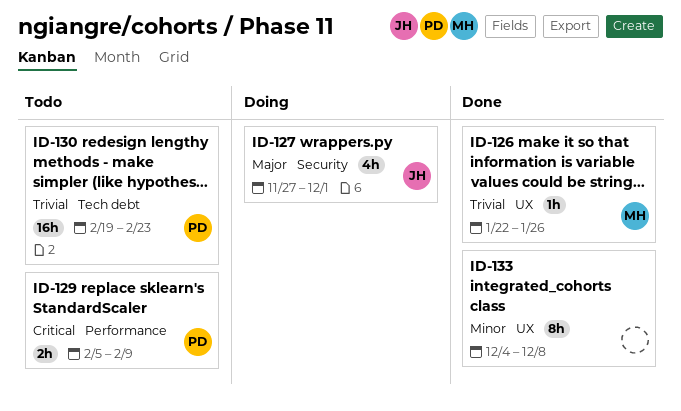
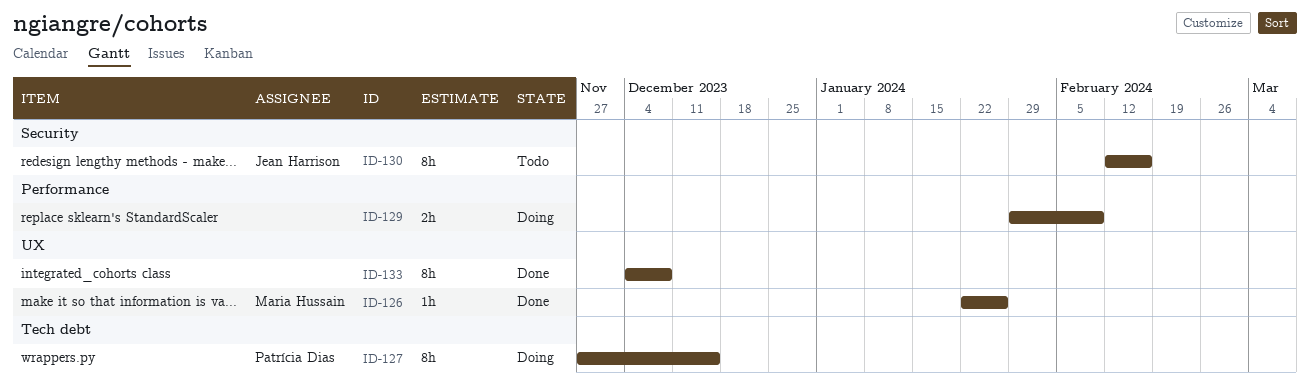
ID-127, owner: Jean Harrison -> Patrícia Dias
ID-127, label: Security -> Tech debt
ID-127, estimate: 4h -> 8h
ID-127, due: Dec 1 -> Dec 15
ID-129, status: Todo -> Doing
ID-129, owner: Patrícia Dias -> none
ID-129, start: Feb 5 -> Jan 29
ID-130, owner: Patrícia Dias -> Jean Harrison
ID-130, label: Tech debt -> Security
ID-130, estimate: 16h -> 8h
ID-130, start: Feb 19 -> Feb 12
ID-130, due: Feb 23 -> Feb 16

